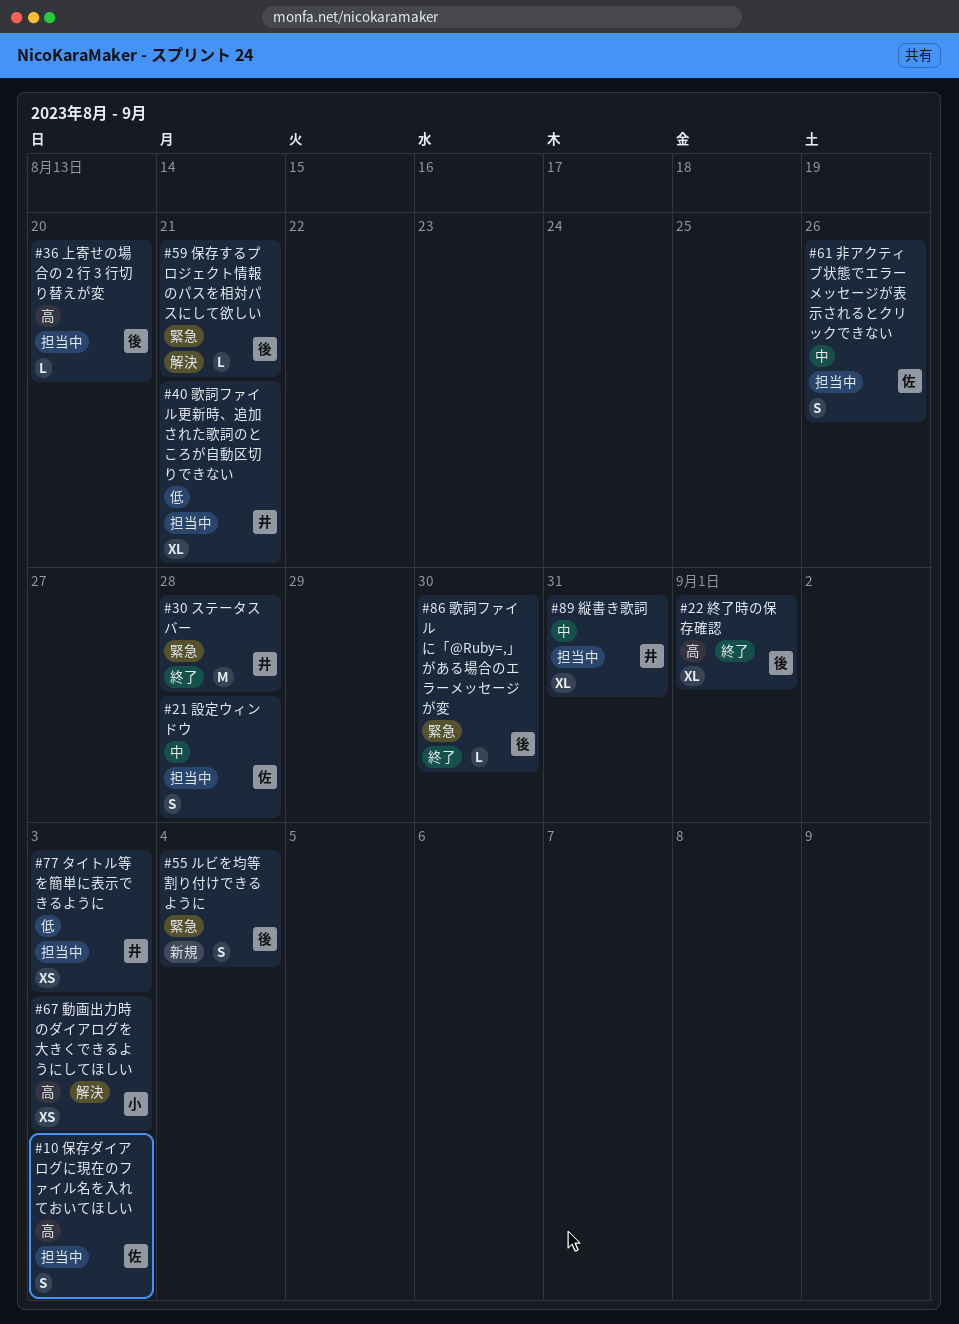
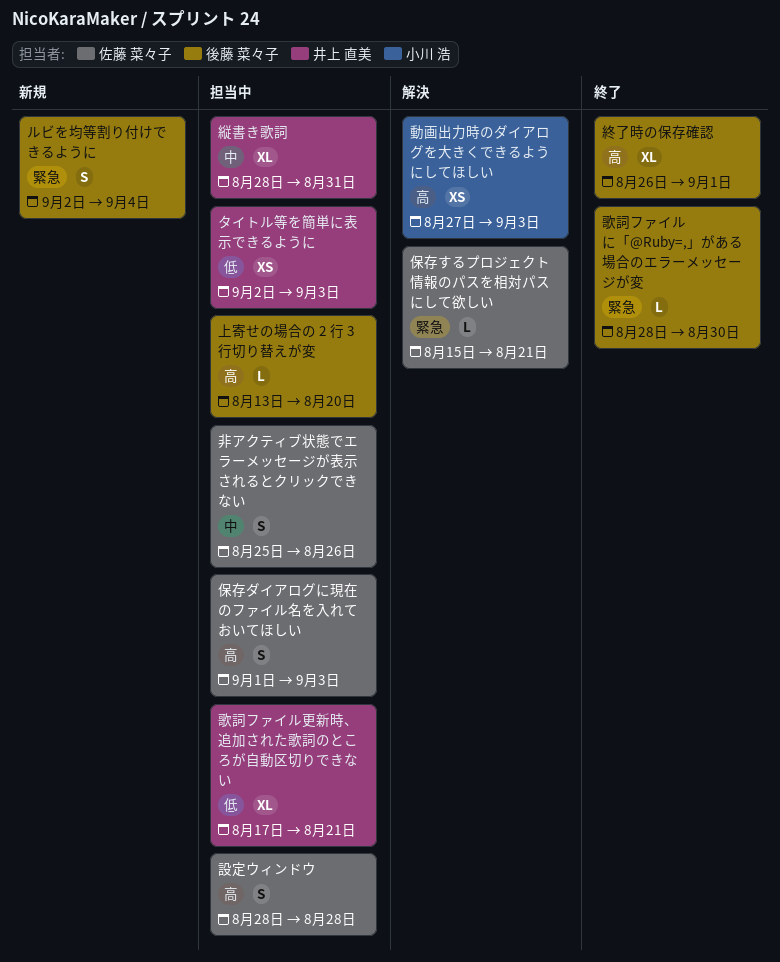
ステータスバー: present -> none
保存するプロジェクト情報のパスを相対パスにして欲しい, owner: 後藤 菜々子 -> 佐藤 菜々子
設定ウィンドウ, priority: 中 -> 高

